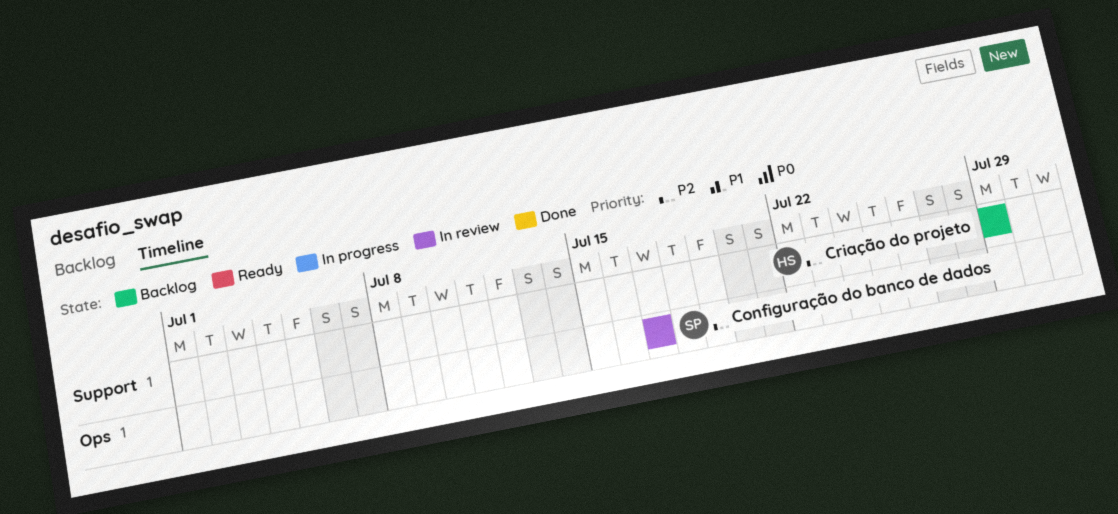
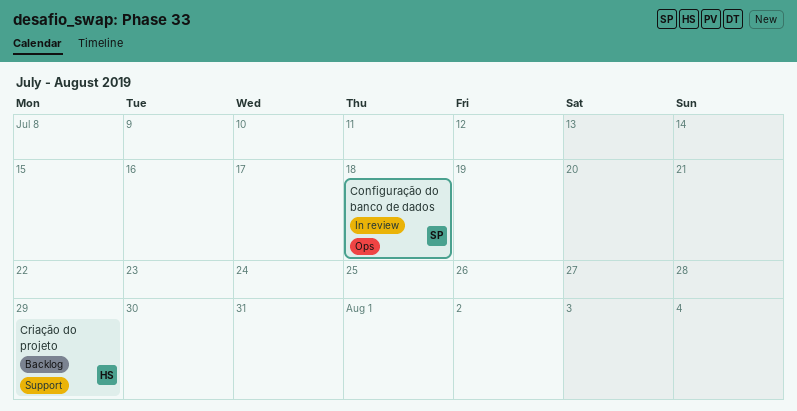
Configuração do banco de dados, due: Jul 17 -> Jul 18

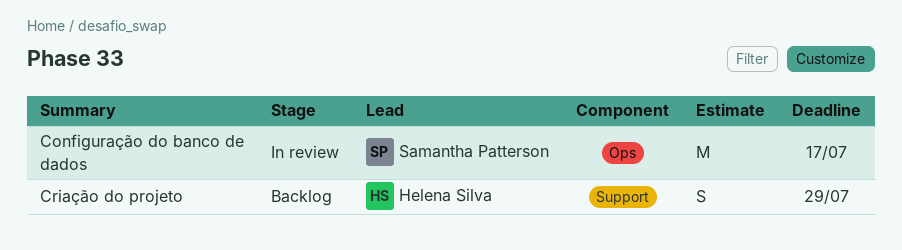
Configuração do banco de dados, due: Jul 18 -> Jul 17

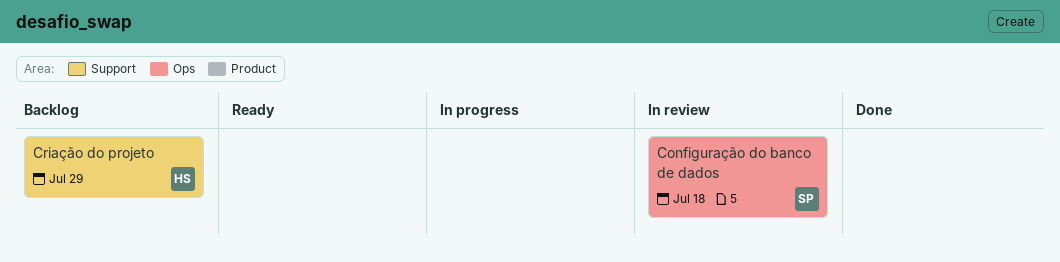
Configuração do banco de dados, due: Jul 17 -> Jul 18

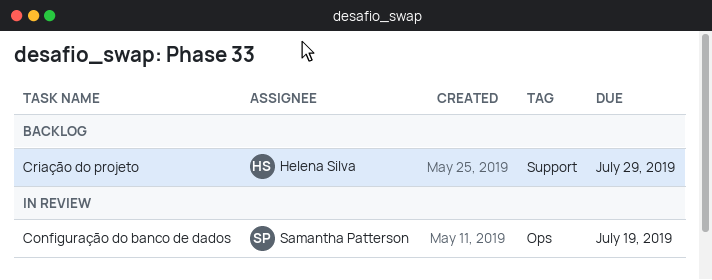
Configuração do banco de dados, due: Jul 18 -> Jul 19

